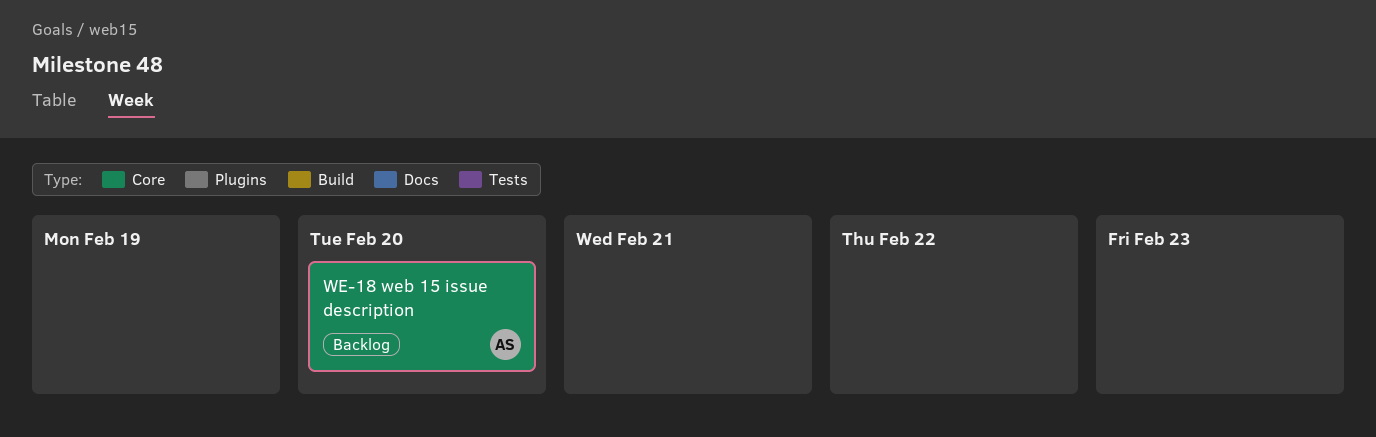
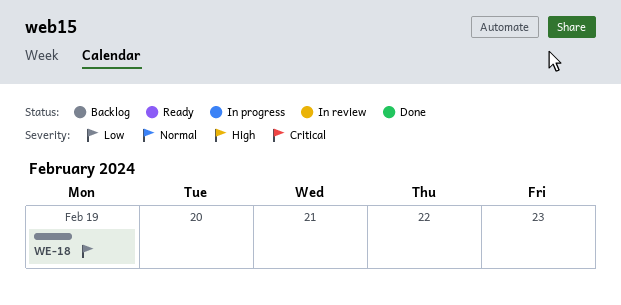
WE-18, due: Feb 20 -> Feb 19

